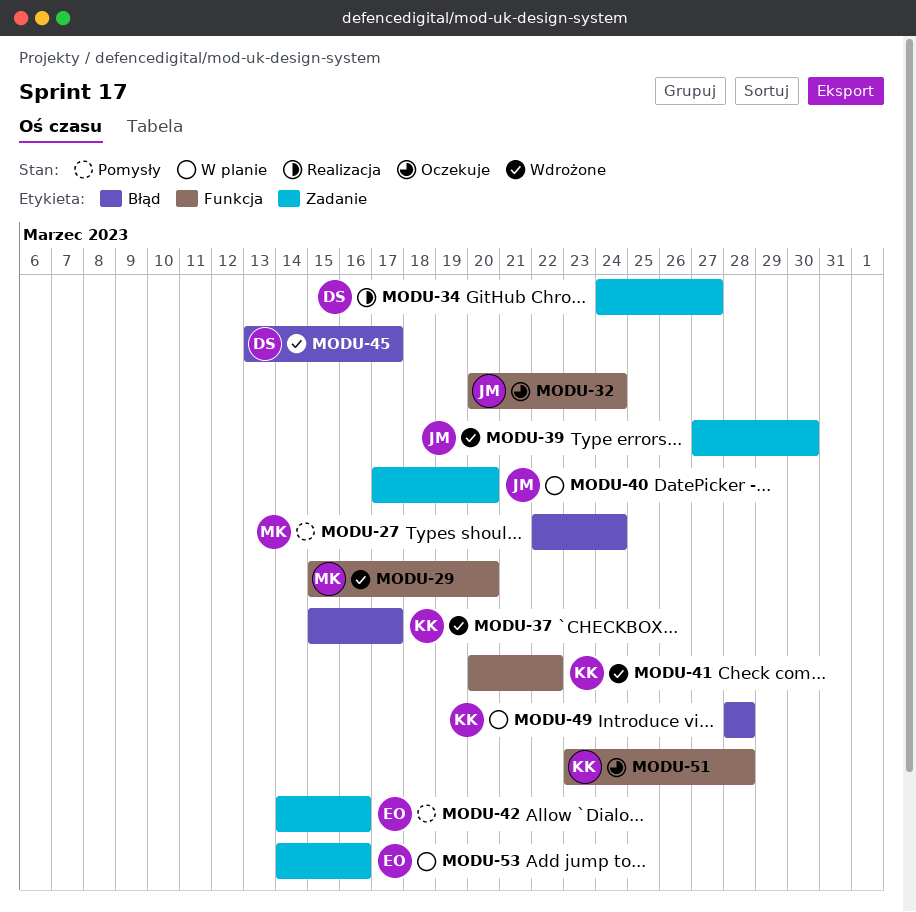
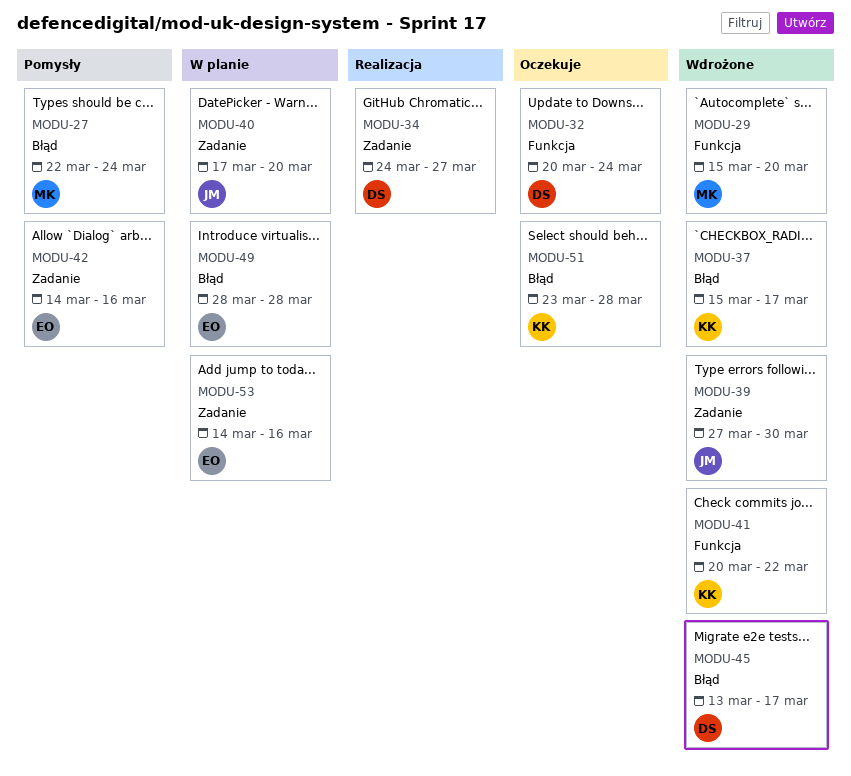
MODU-32, owner: JM -> DS
MODU-49, owner: KK -> EO
MODU-51, label: Funkcja -> Błąd

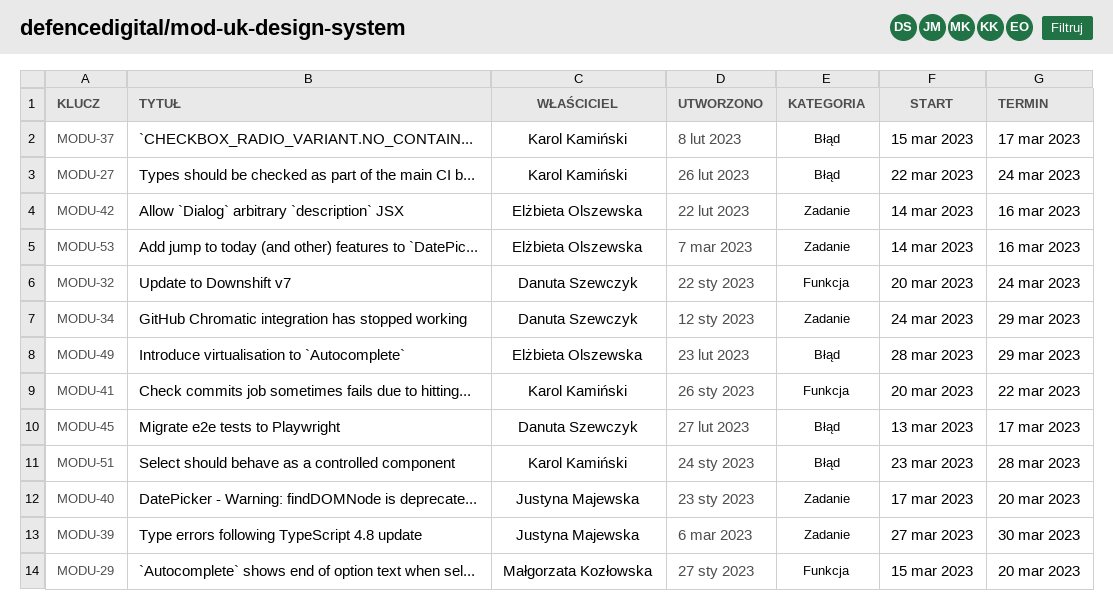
MODU-27, owner: Małgorzata Kozłowska -> Karol Kamiński
MODU-34, due: Mar 27 -> Mar 29
MODU-49, due: Mar 28 -> Mar 29

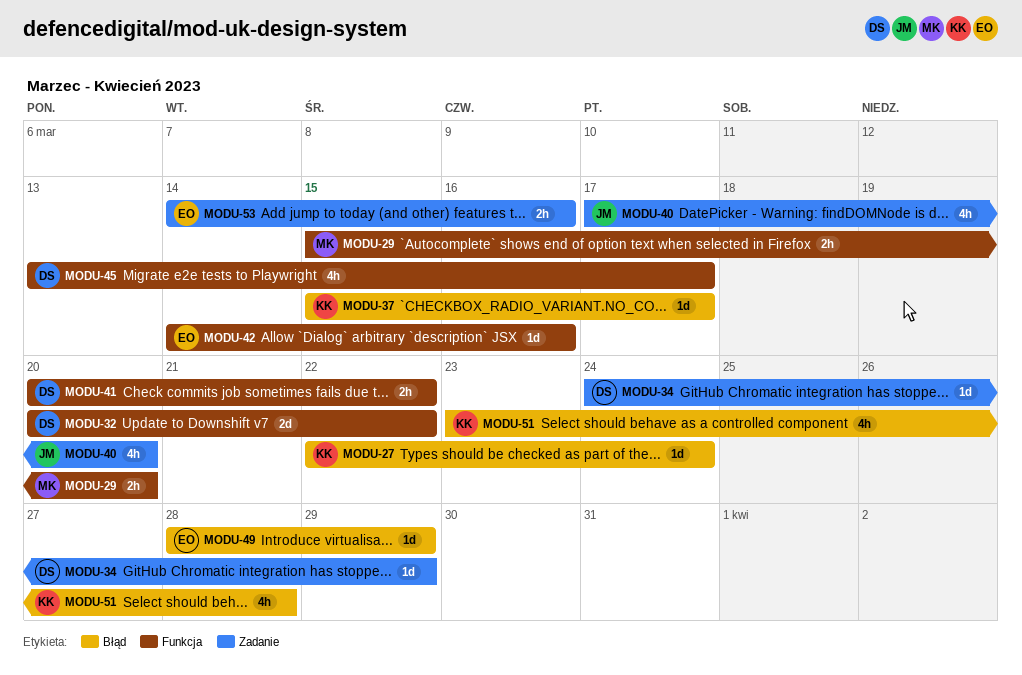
MODU-32, due: Mar 24 -> Mar 22
MODU-39: present -> none
MODU-41, owner: Karol Kamiński -> Danuta Szewczyk
MODU-42, label: Zadanie -> Funkcja
MODU-45, label: Błąd -> Funkcja

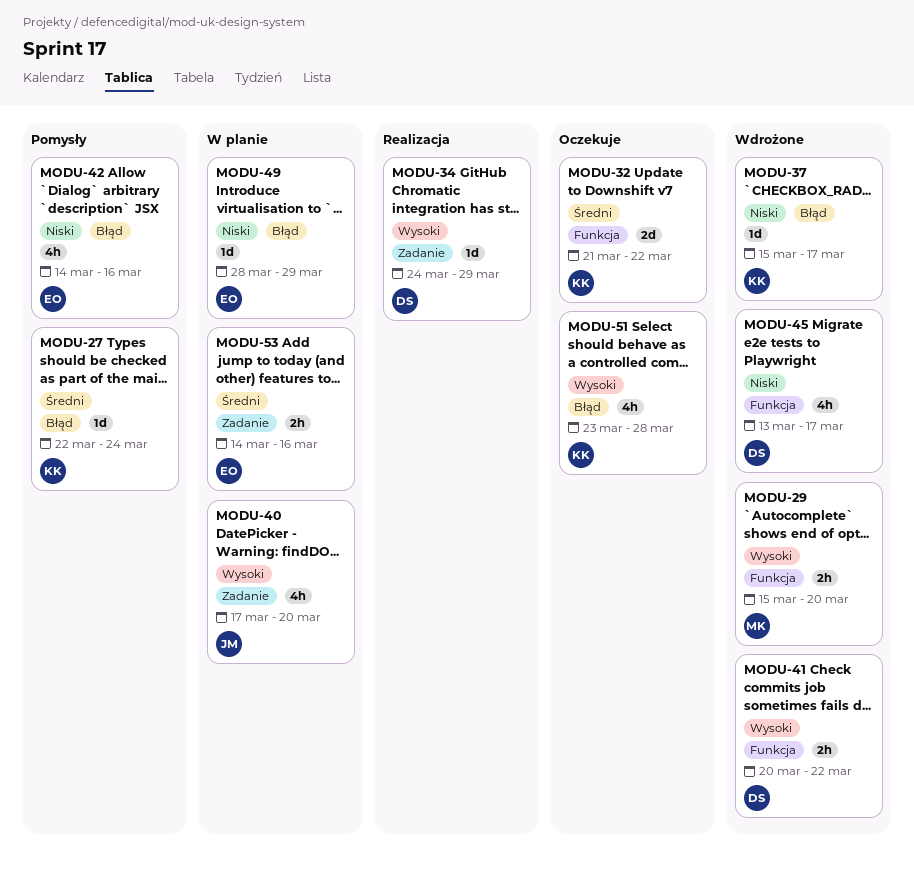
MODU-32, owner: DS -> KK
MODU-32, start: Mar 20 -> Mar 21
MODU-42, label: Funkcja -> Błąd
MODU-42, estimate: 1d -> 4h

